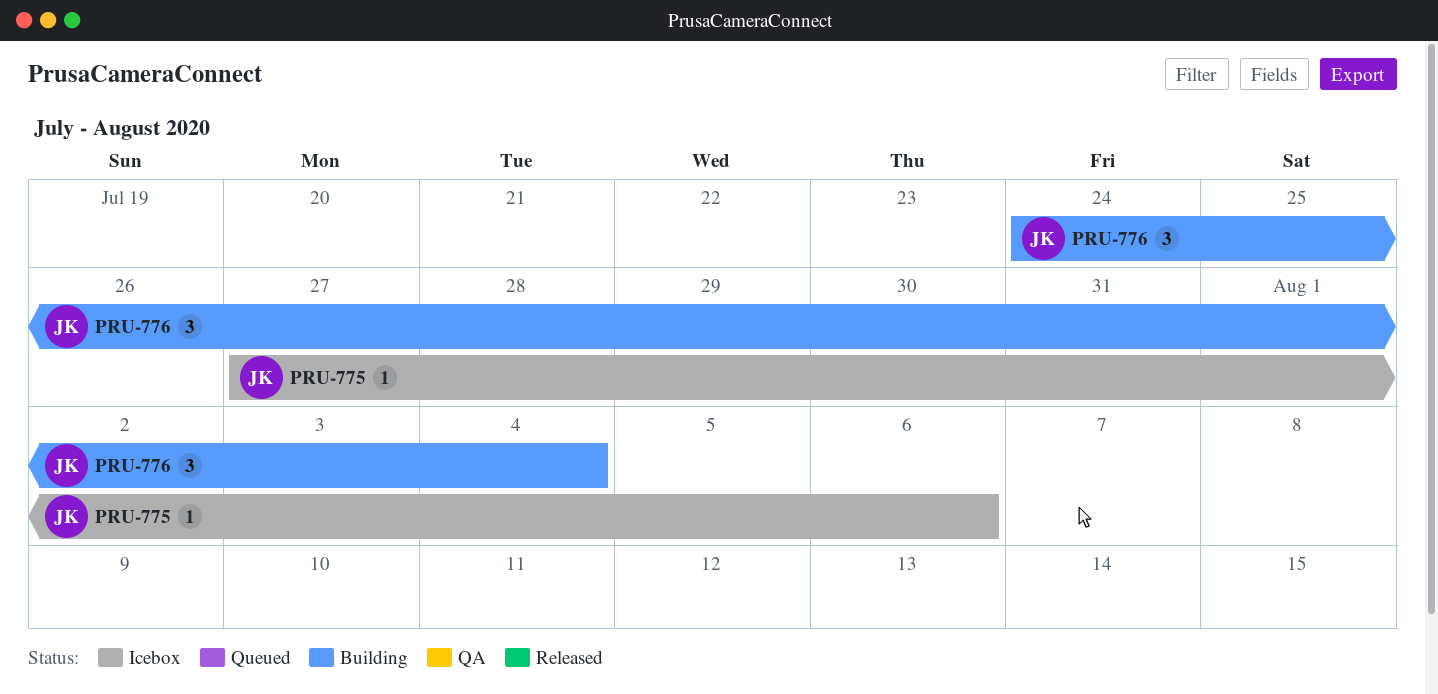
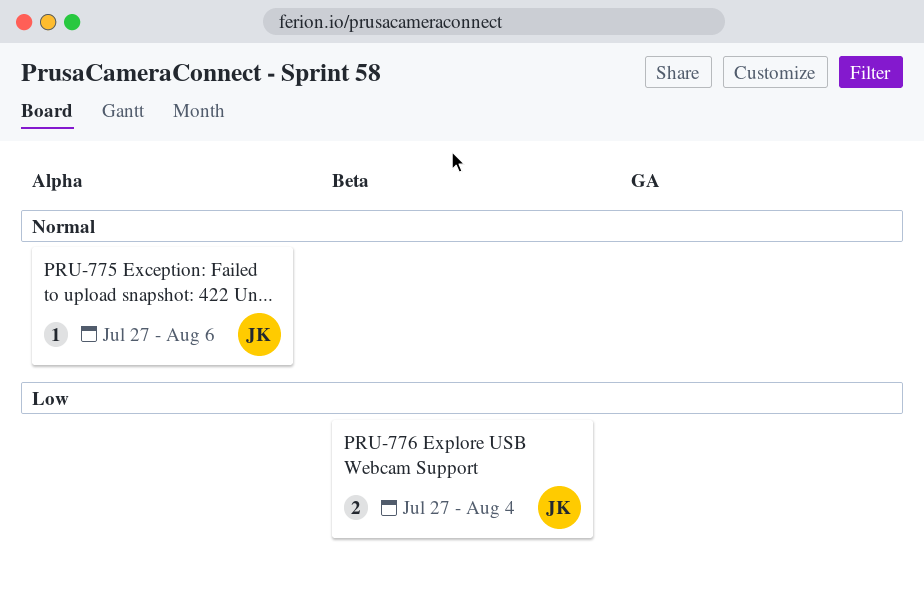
PRU-776, estimate: 3 -> 2
PRU-776, start: Jul 24 -> Jul 27

